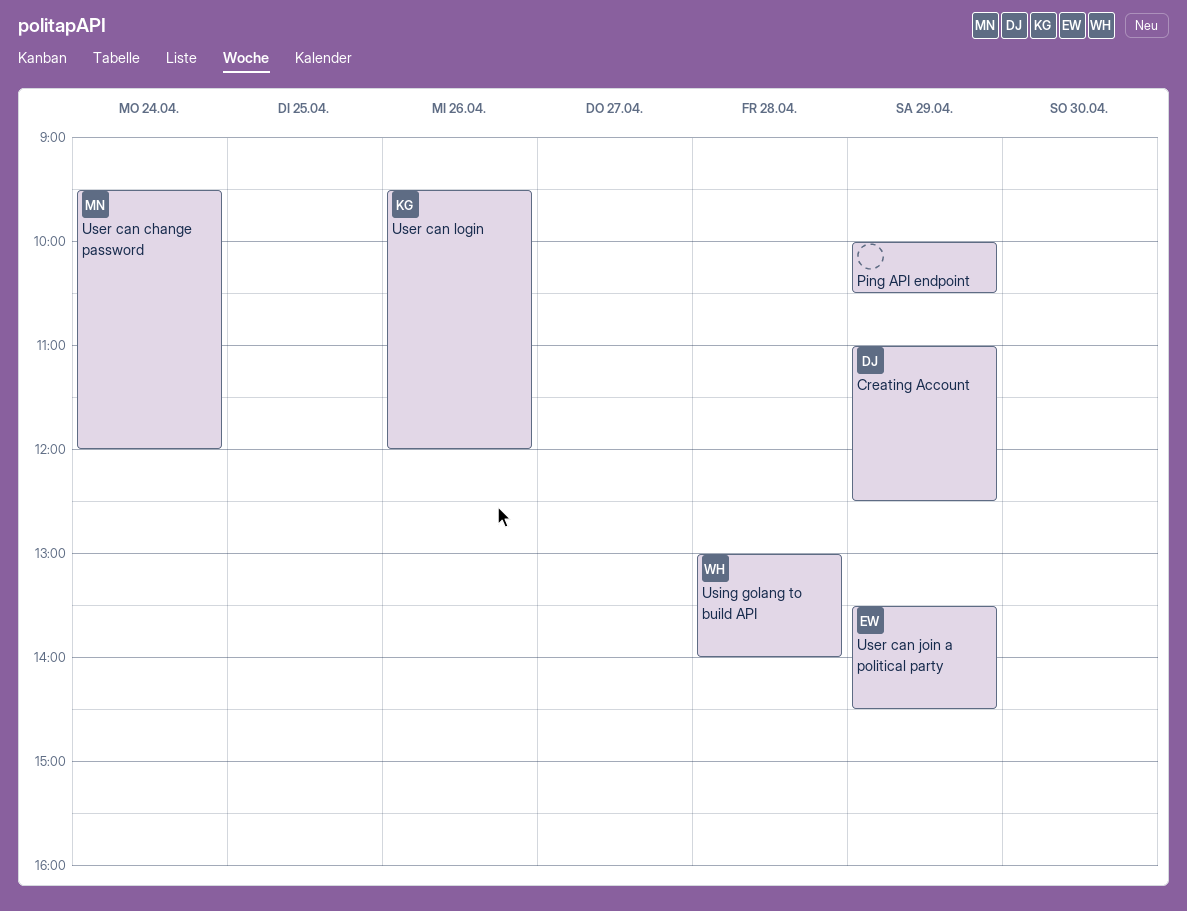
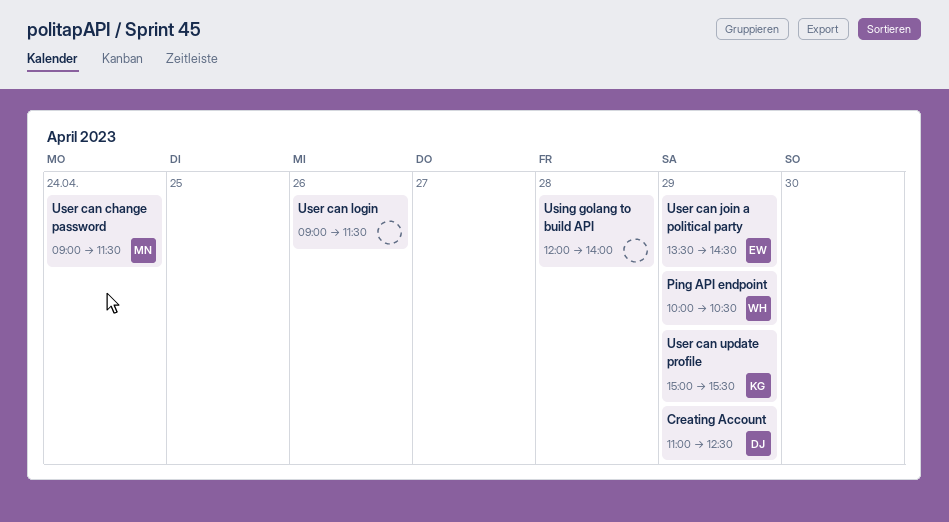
Ping API endpoint, owner: none -> WH
User can change password, begins: 09:30 -> 09:00
User can change password, ends: 12:00 -> 11:30
User can login, owner: KG -> none
User can login, begins: 09:30 -> 09:00
User can login, ends: 12:00 -> 11:30
User can update profile: none -> present
Using golang to build API, owner: WH -> none
Using golang to build API, begins: 13:00 -> 12:00

